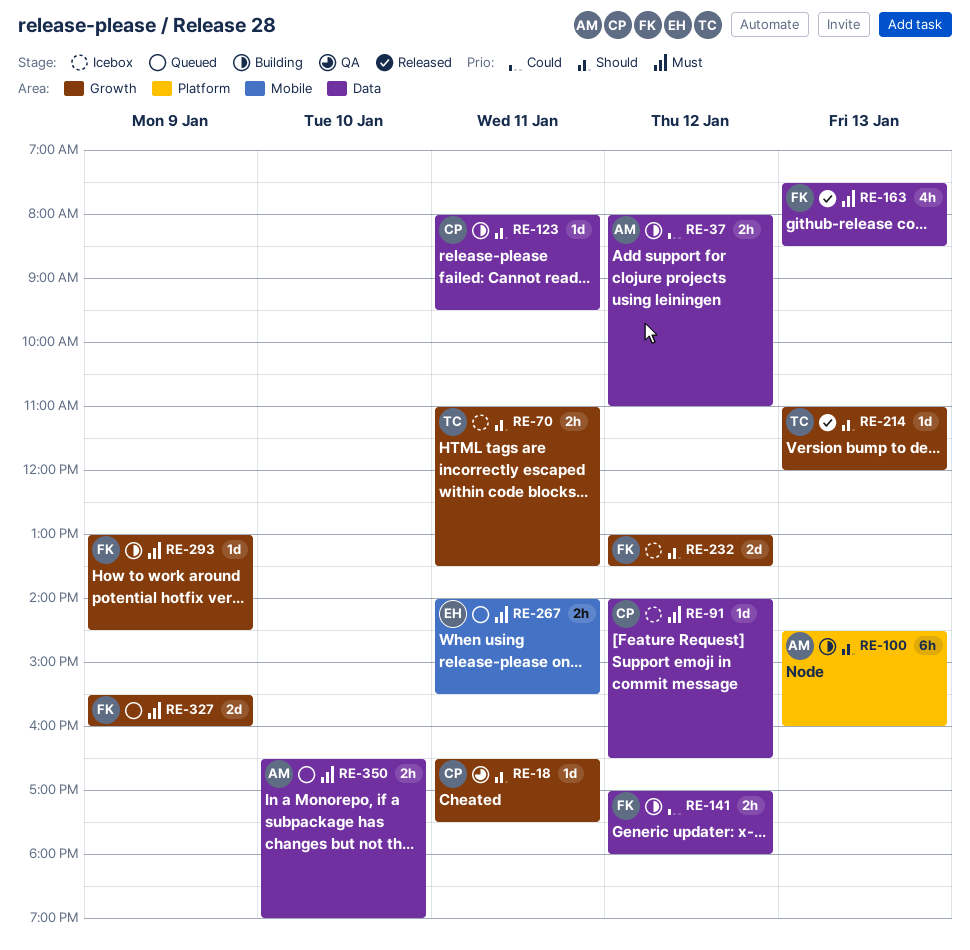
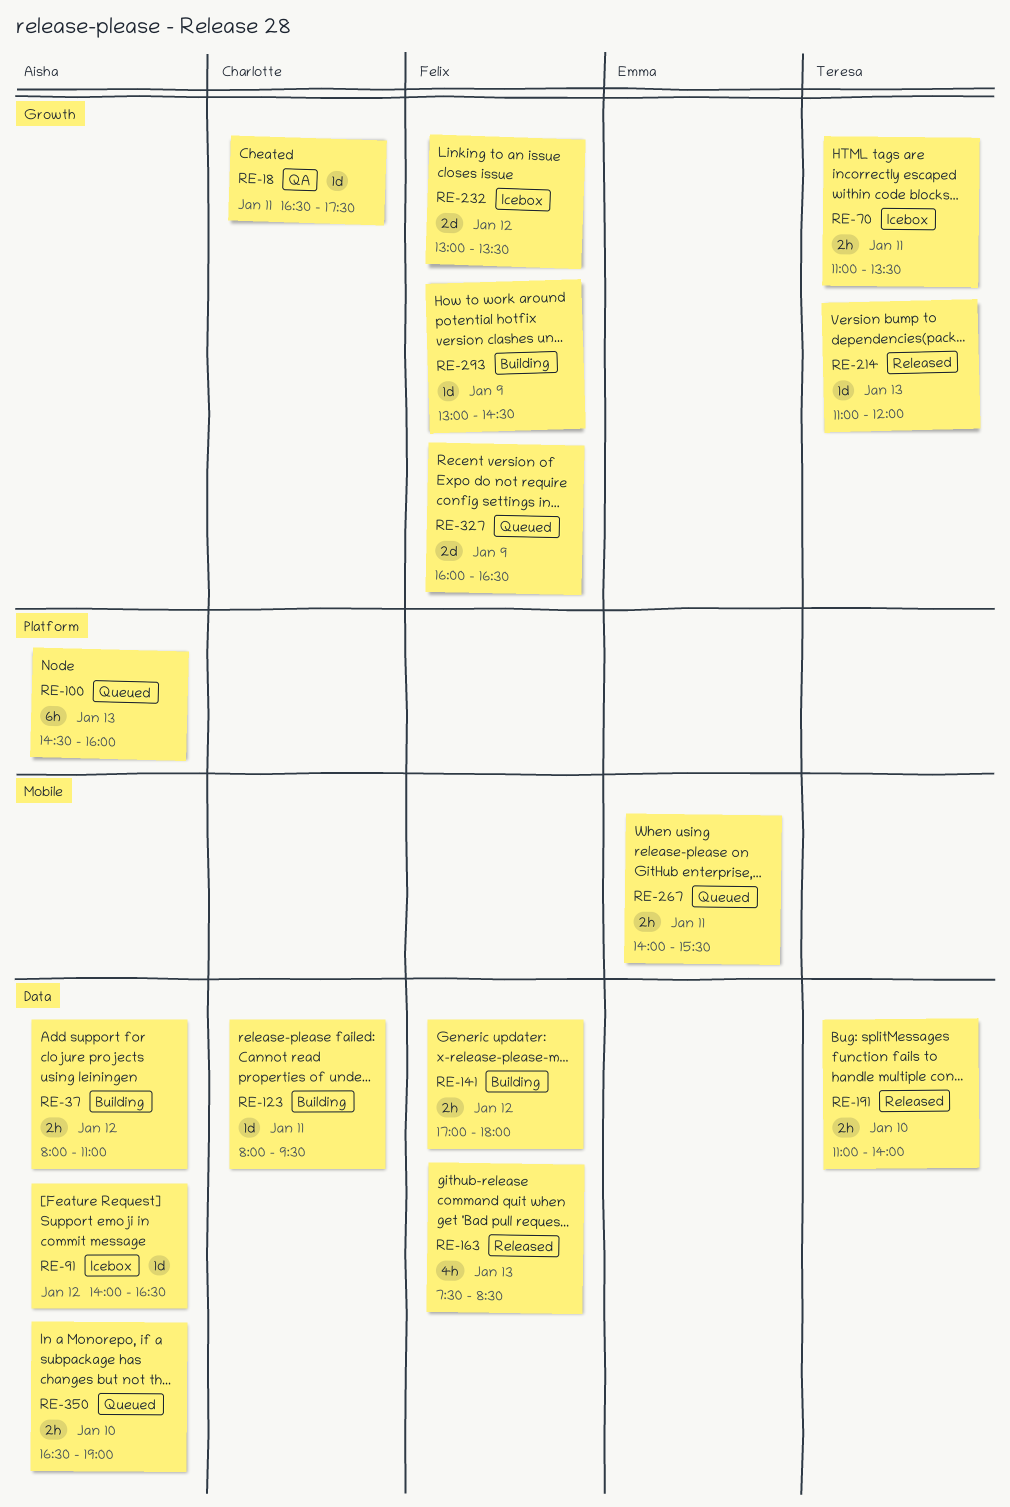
RE-91, owner: Charlotte -> Aisha
RE-100, status: Building -> Queued
RE-191: none -> present
RE-327, begins: 15:30 -> 16:00
RE-327, ends: 16:00 -> 16:30

